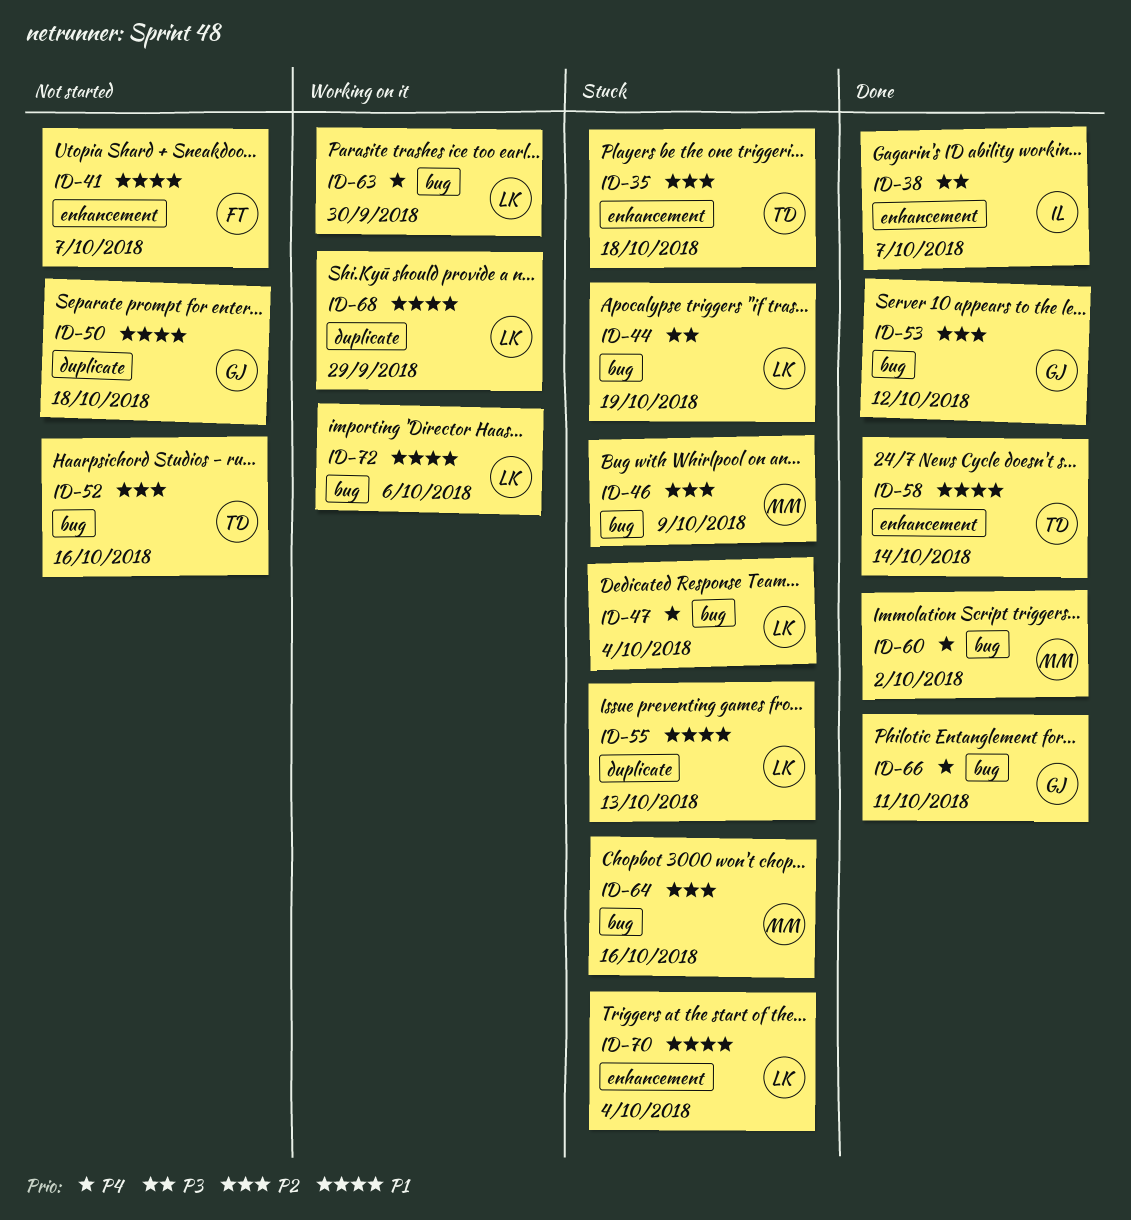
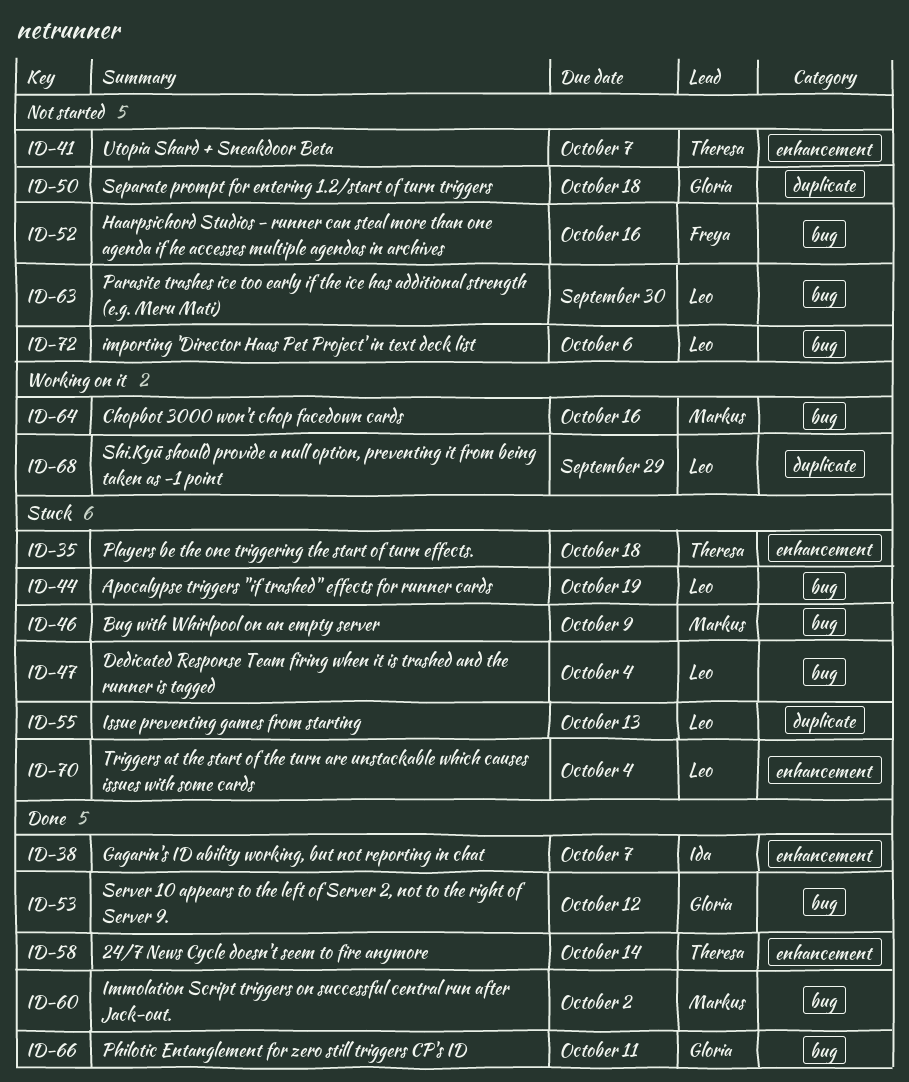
ID-41, owner: Freya -> Theresa
ID-52, owner: Theresa -> Freya
ID-63, status: Working on it -> Not started
ID-64, status: Stuck -> Working on it
ID-72, status: Working on it -> Not started

